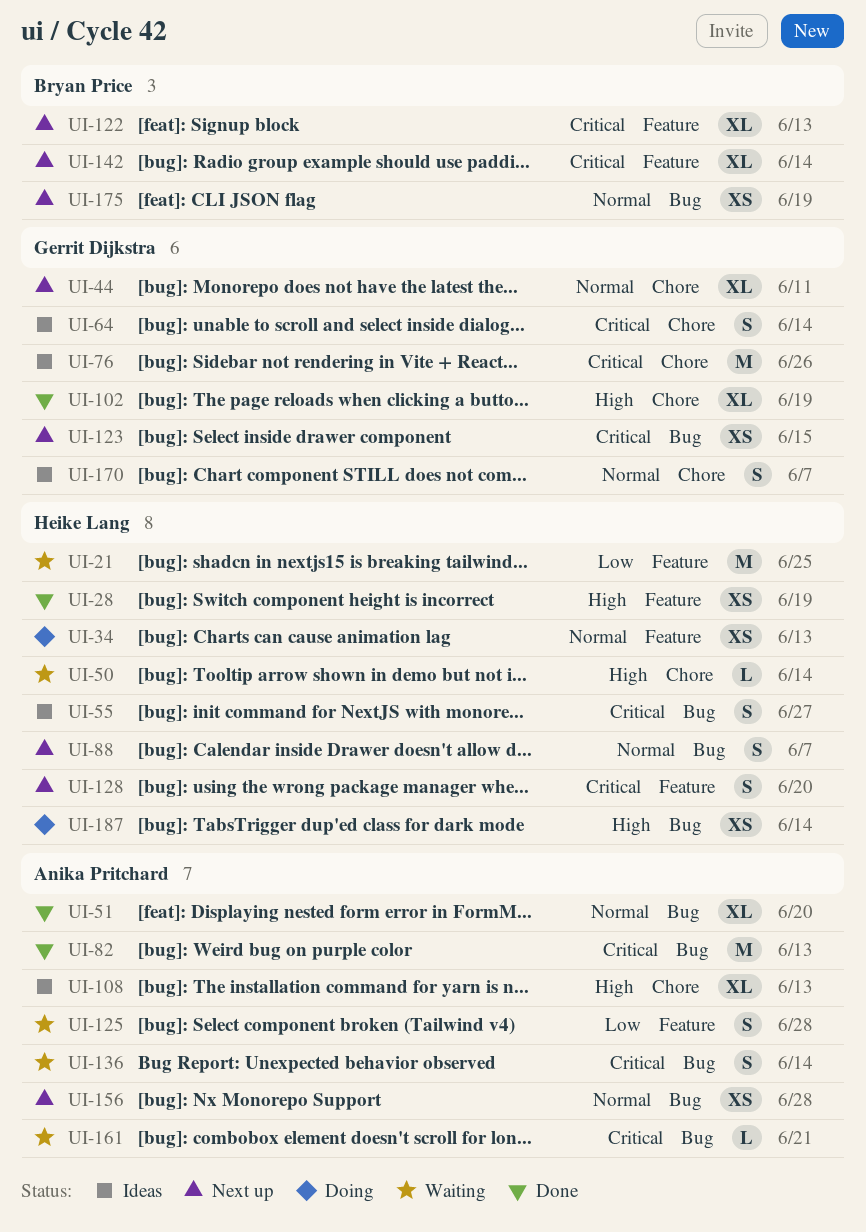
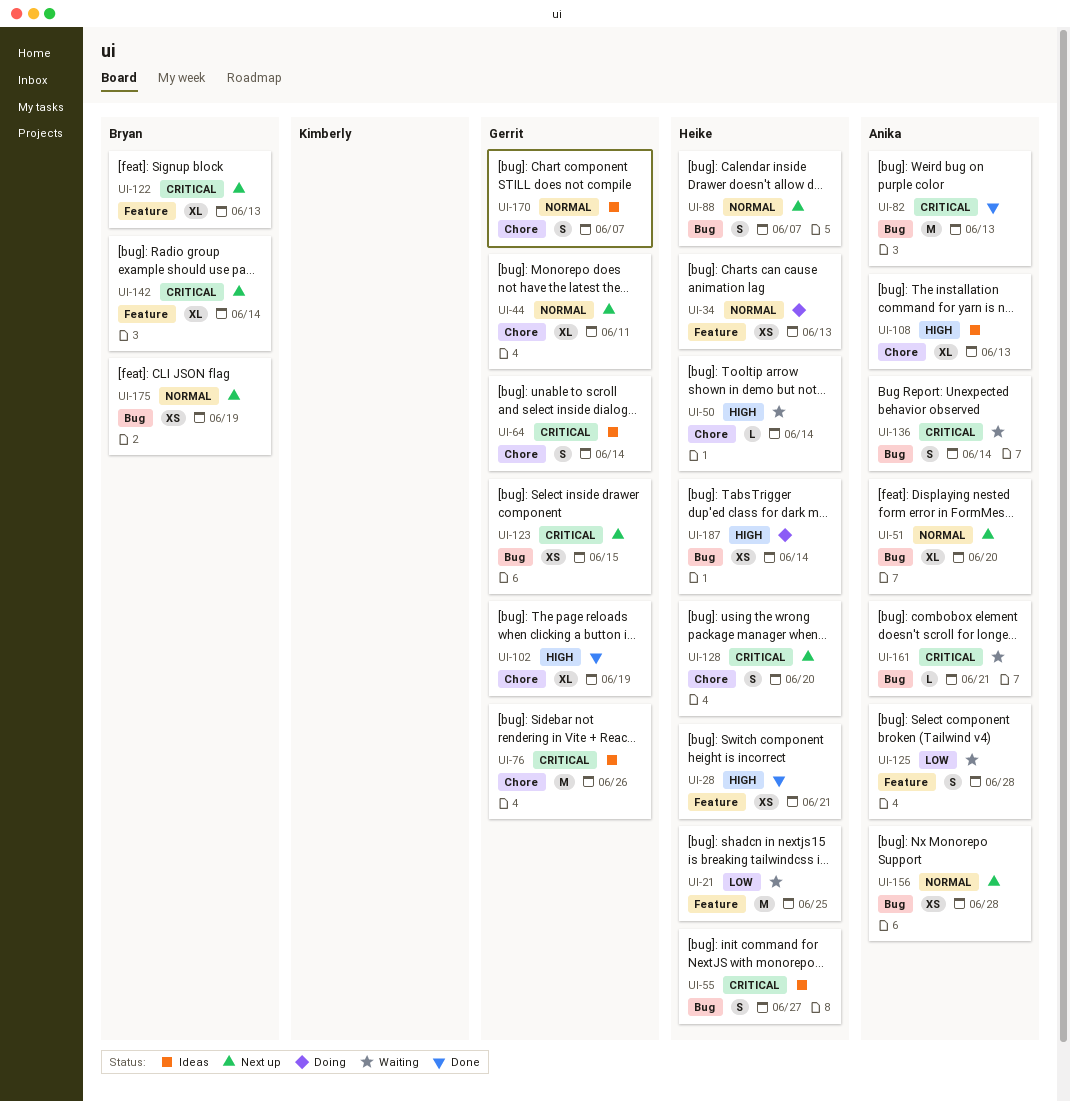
UI-28, due: Jun 19 -> Jun 21
UI-51, status: Done -> Next up
UI-128, label: Feature -> Chore

